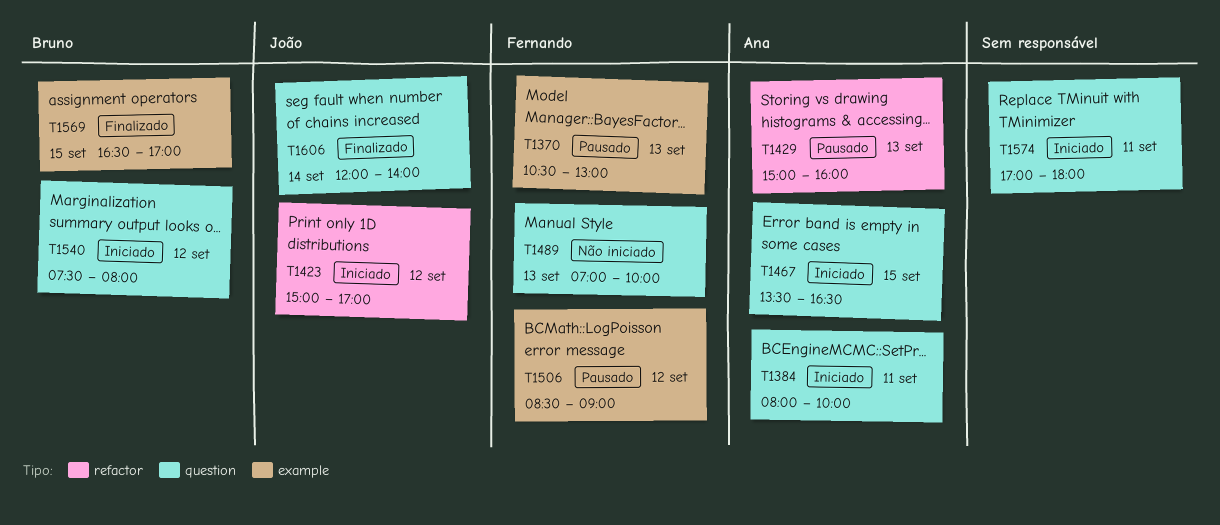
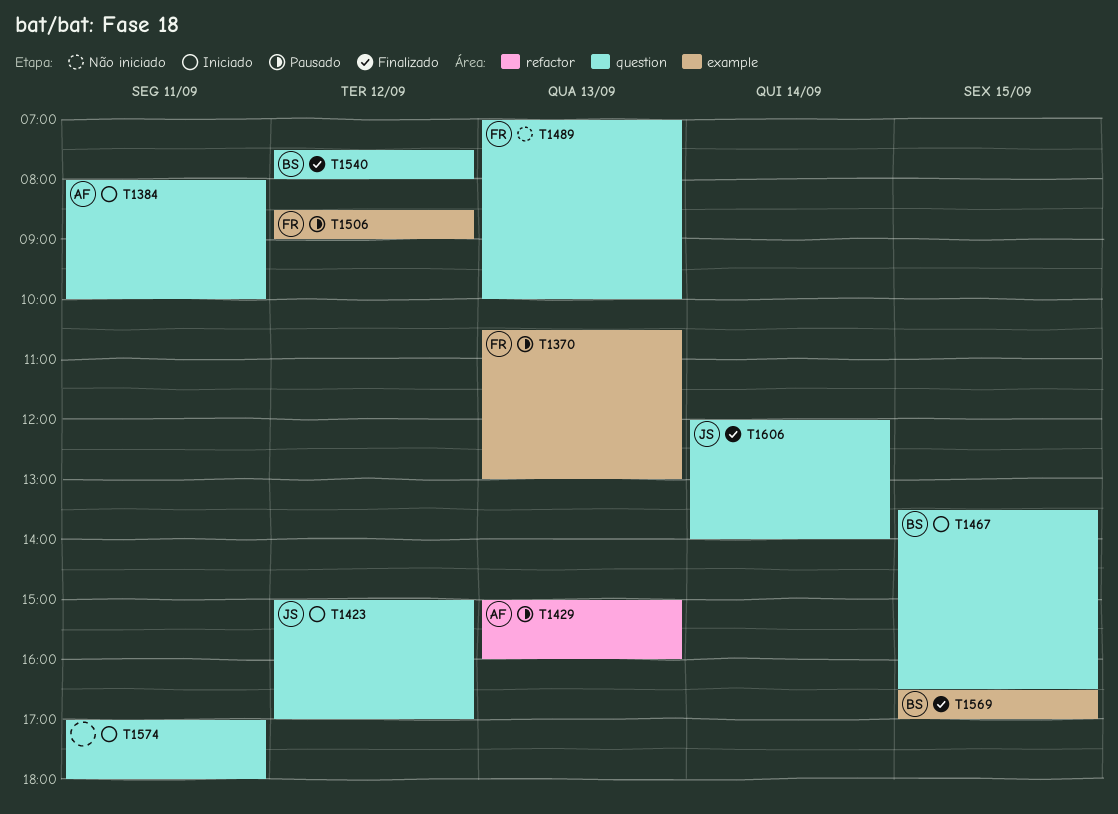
T1423, label: refactor -> question
T1467, owner: Ana -> Bruno
T1540, status: Iniciado -> Finalizado

